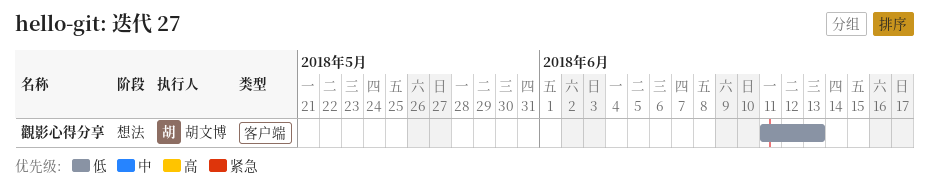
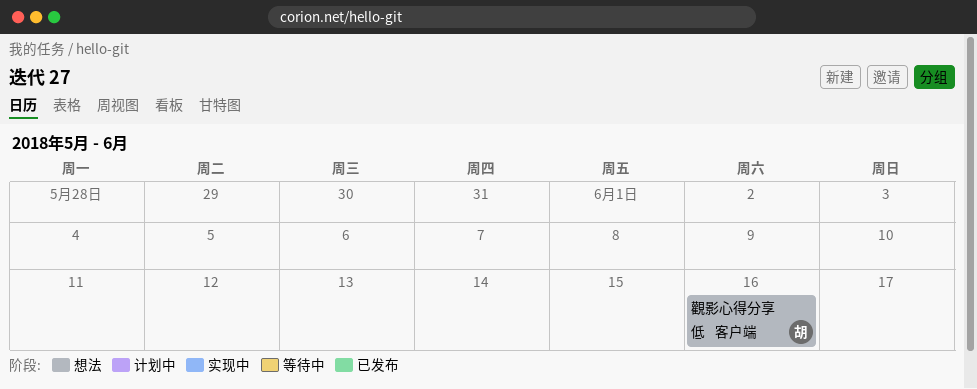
觀影心得分享, due: Jun 13 -> Jun 16

